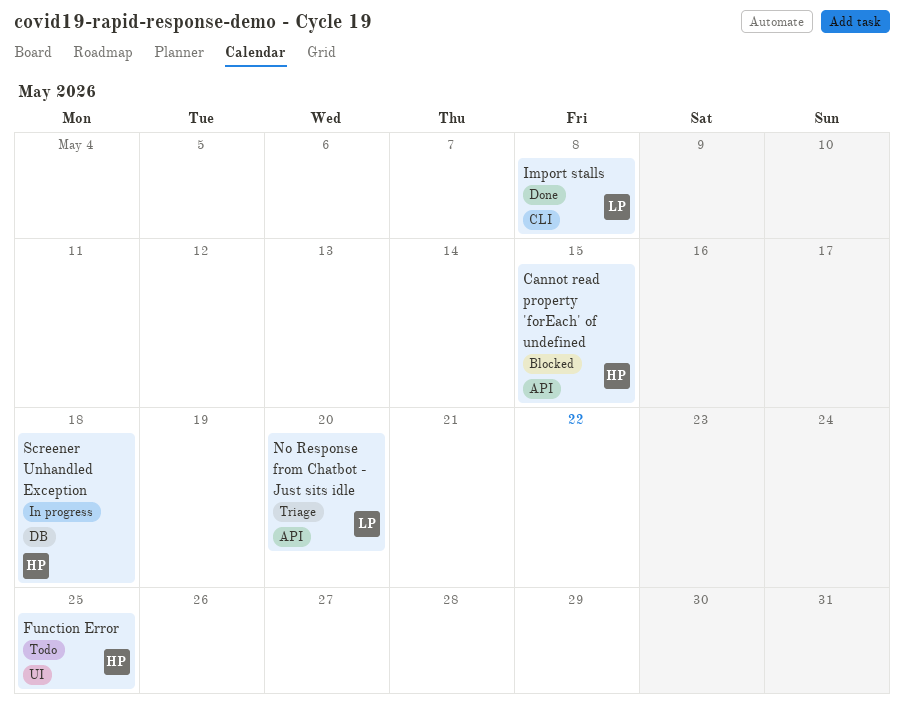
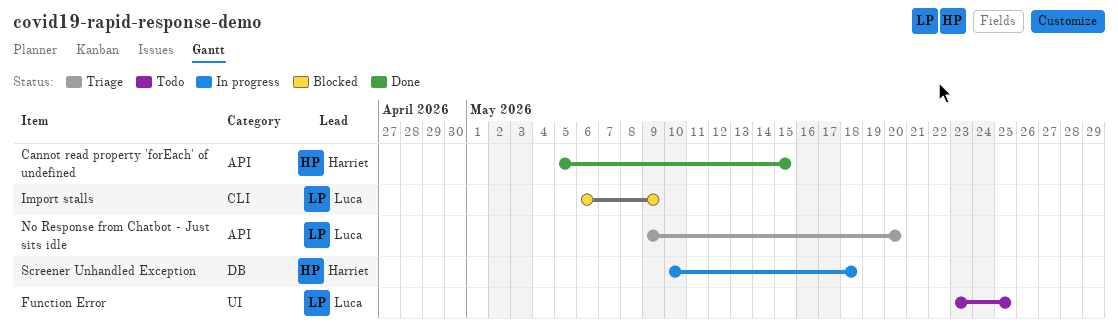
Cannot read property 'forEach' of undefined, status: Blocked -> Done
Function Error, owner: Harriet -> Luca
Import stalls, status: Done -> Blocked
Import stalls, due: May 8 -> May 9

